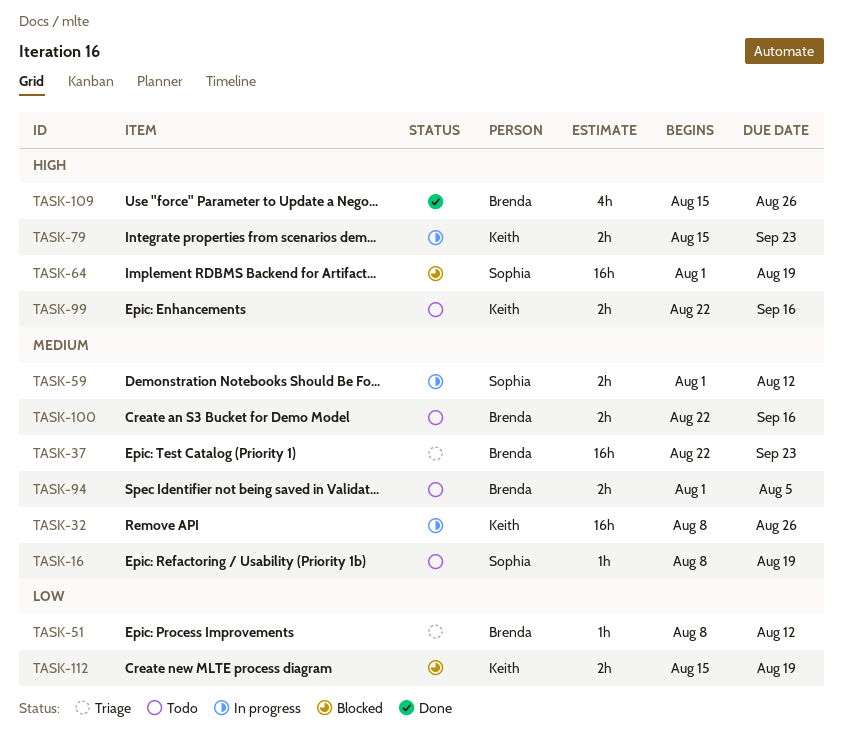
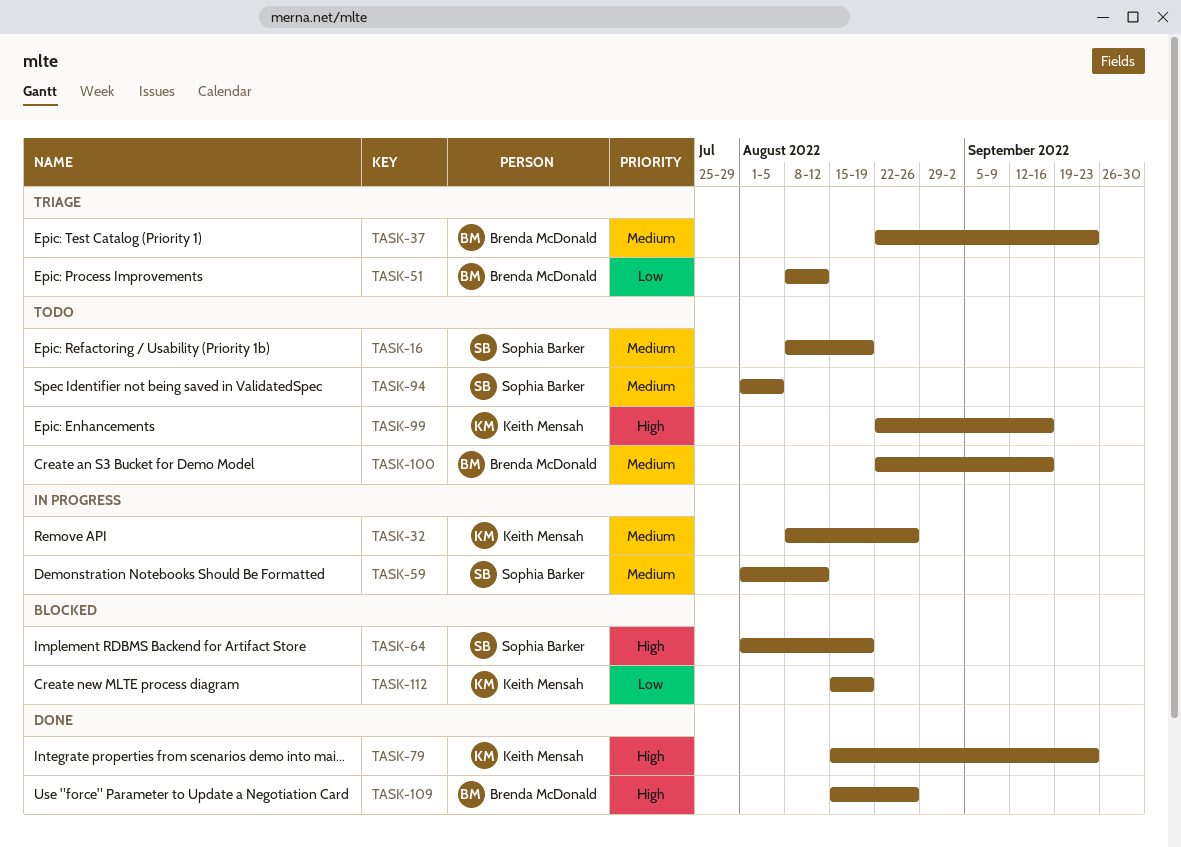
TASK-79, status: In progress -> Done
TASK-94, owner: Brenda McDonald -> Sophia Barker

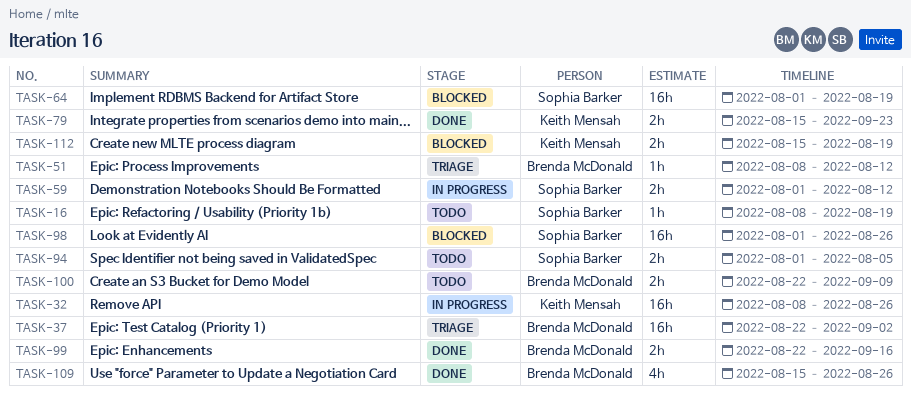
TASK-37, due: Sep 23 -> Sep 2
TASK-98: none -> present
TASK-99, status: Todo -> Done
TASK-99, owner: Keith Mensah -> Brenda McDonald
TASK-100, due: Sep 16 -> Sep 9

